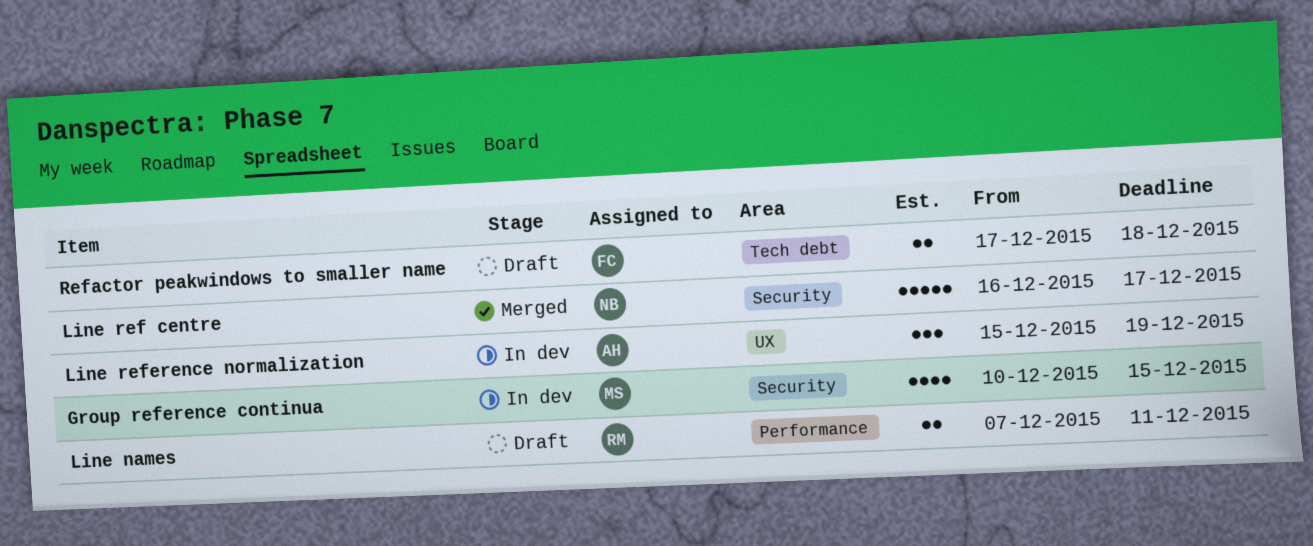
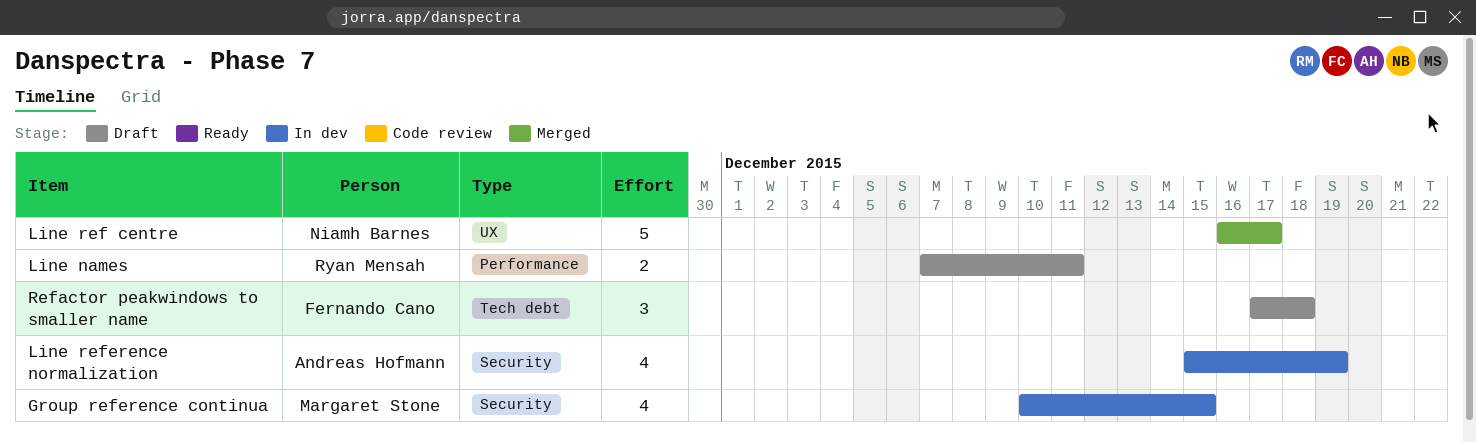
Line ref centre, label: Security -> UX
Line reference normalization, label: UX -> Security
Line reference normalization, estimate: 3 -> 4
Refactor peakwindows to smaller name, estimate: 2 -> 3

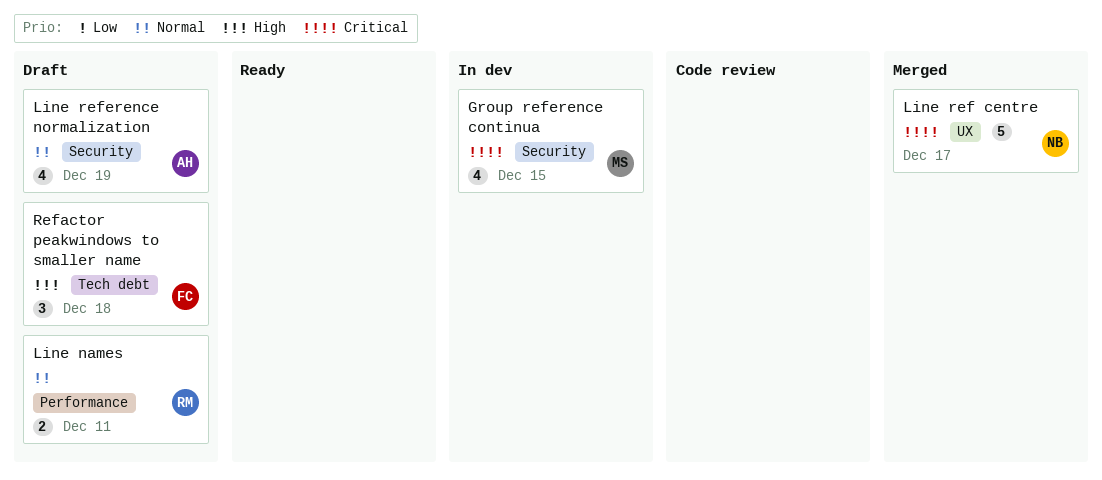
Line reference normalization, status: In dev -> Draft

